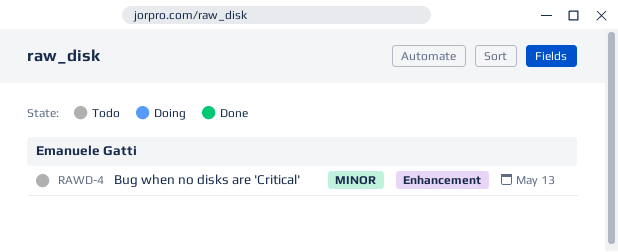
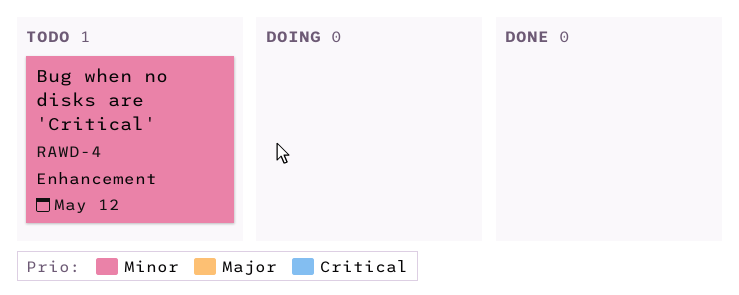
RAWD-4, due: May 13 -> May 12

